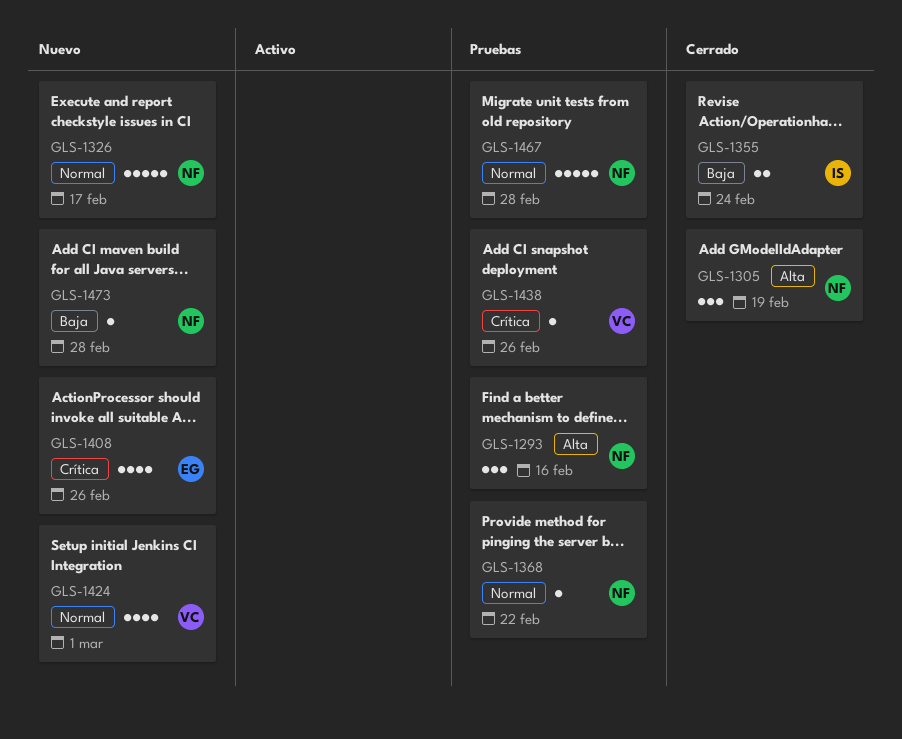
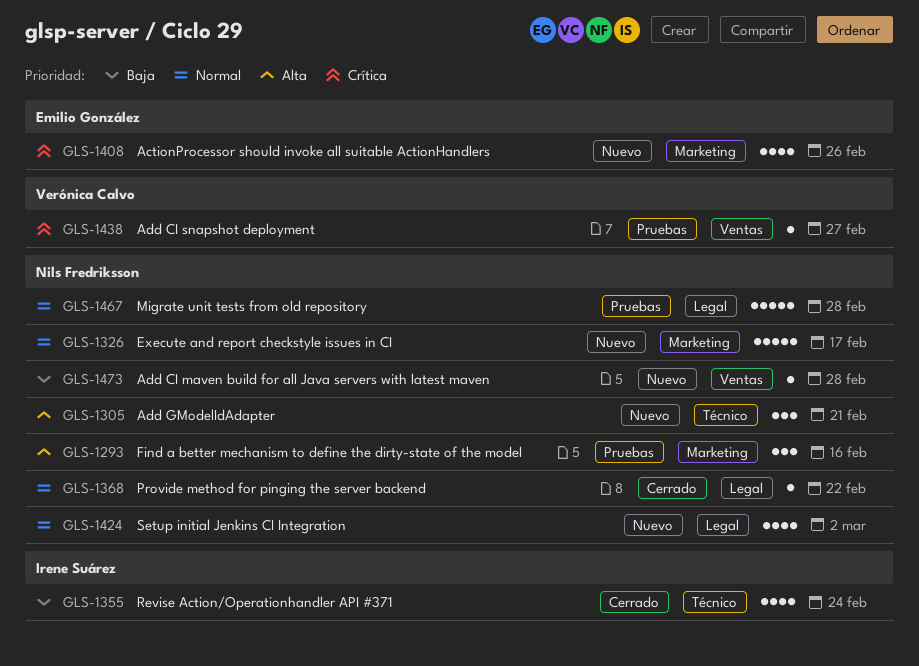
GLS-1305, status: Cerrado -> Nuevo
GLS-1305, due: Feb 19 -> Feb 21
GLS-1355, estimate: 2 -> 4
GLS-1368, status: Pruebas -> Cerrado
GLS-1424, owner: Verónica Calvo -> Nils Fredriksson
GLS-1424, due: Mar 1 -> Mar 2
GLS-1438, due: Feb 26 -> Feb 27

